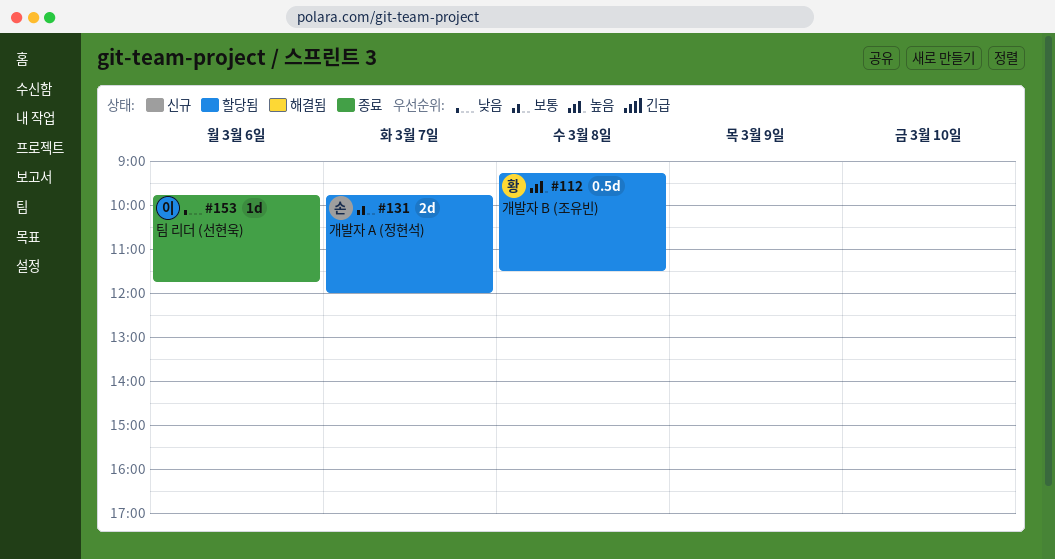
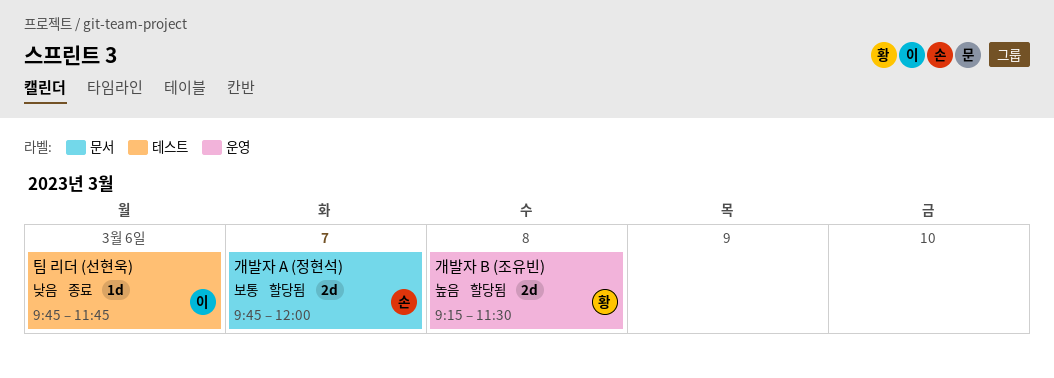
개발자 B (조유빈), estimate: 0.5d -> 2d

